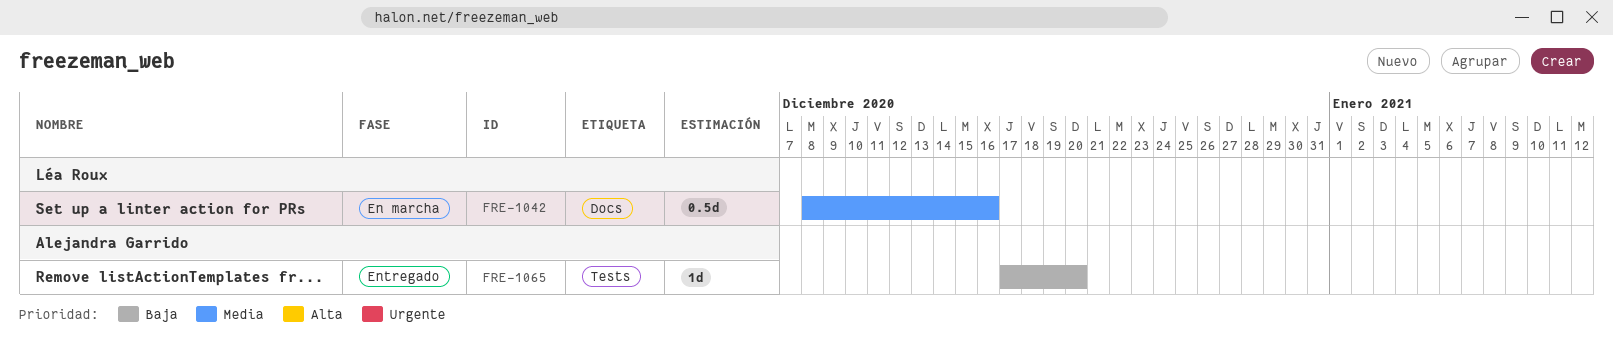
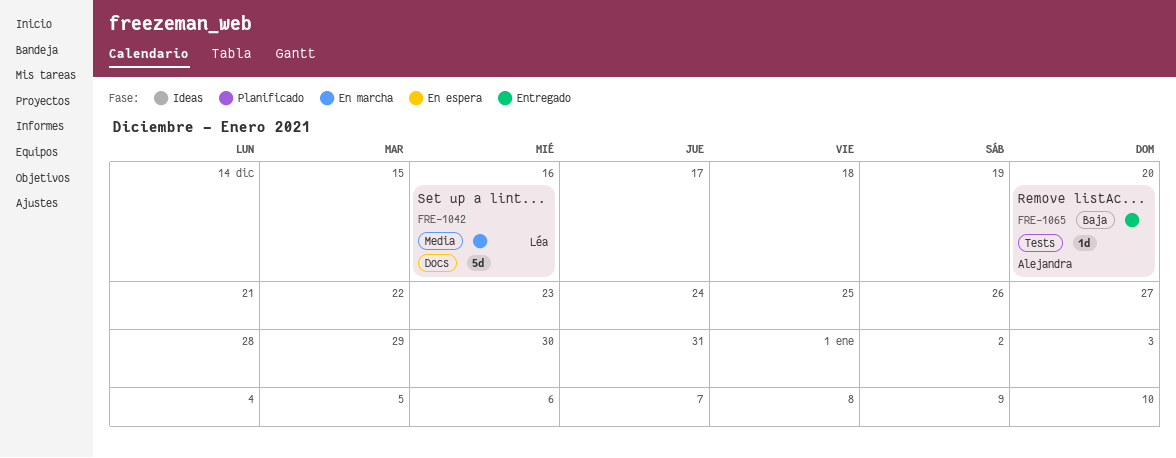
FRE-1042, estimate: 0.5d -> 5d

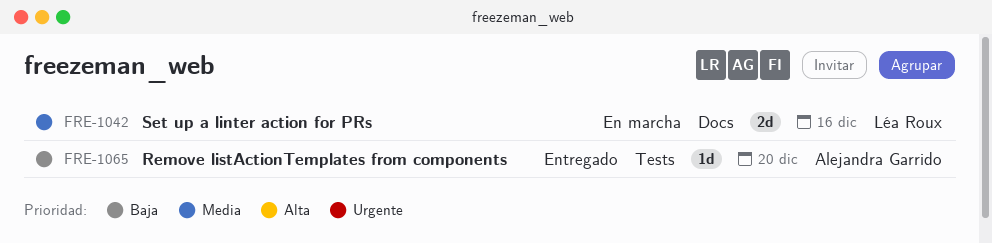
FRE-1042, estimate: 5d -> 2d

